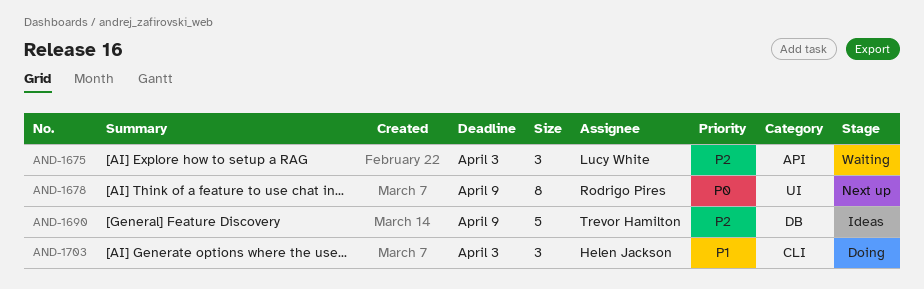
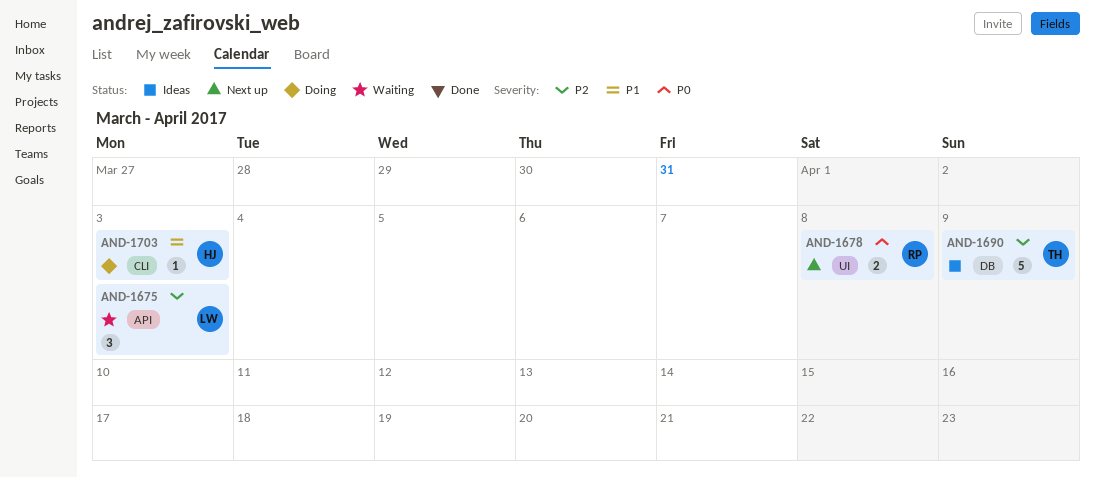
AND-1678, estimate: 8 -> 2
AND-1678, due: Apr 9 -> Apr 8
AND-1703, estimate: 3 -> 1

